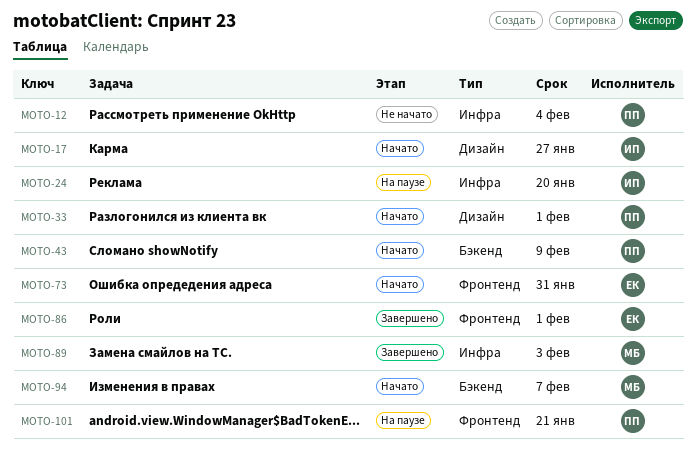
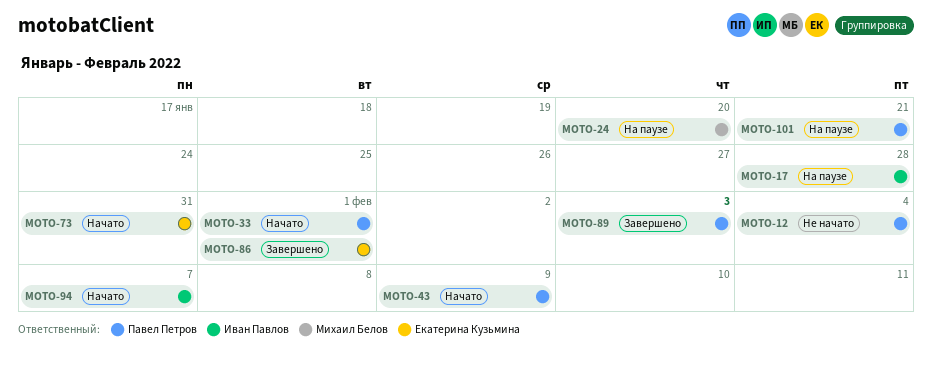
MOTO-17, status: Начато -> На паузе
MOTO-17, due: Jan 27 -> Jan 28
MOTO-24, owner: Иван Павлов -> Михаил Белов
MOTO-89, owner: Михаил Белов -> Павел Петров
MOTO-94, owner: Михаил Белов -> Иван Павлов

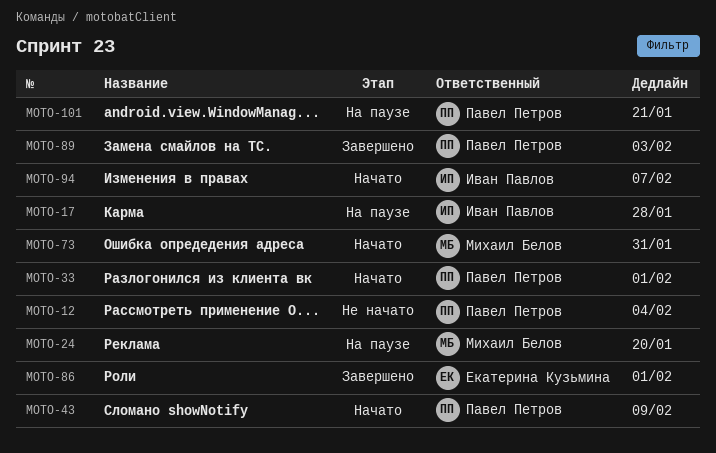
MOTO-73, owner: Екатерина Кузьмина -> Михаил Белов

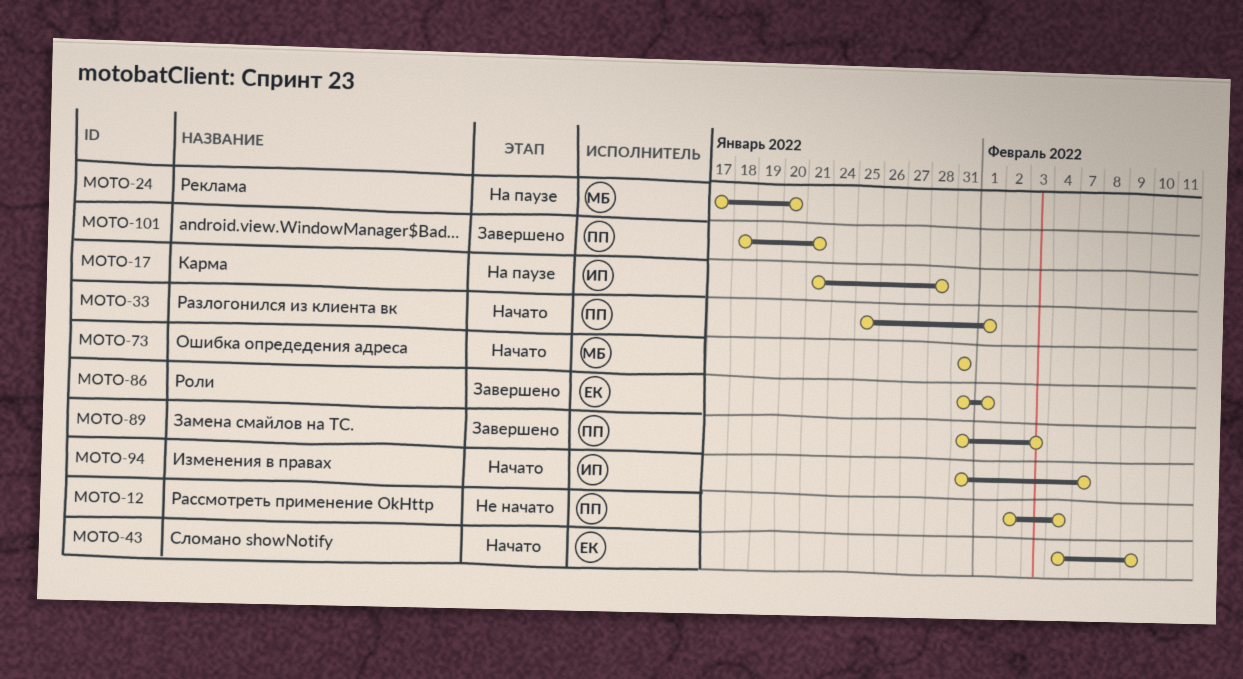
MOTO-43, owner: Павел Петров -> Екатерина Кузьмина
MOTO-101, status: На паузе -> Завершено

